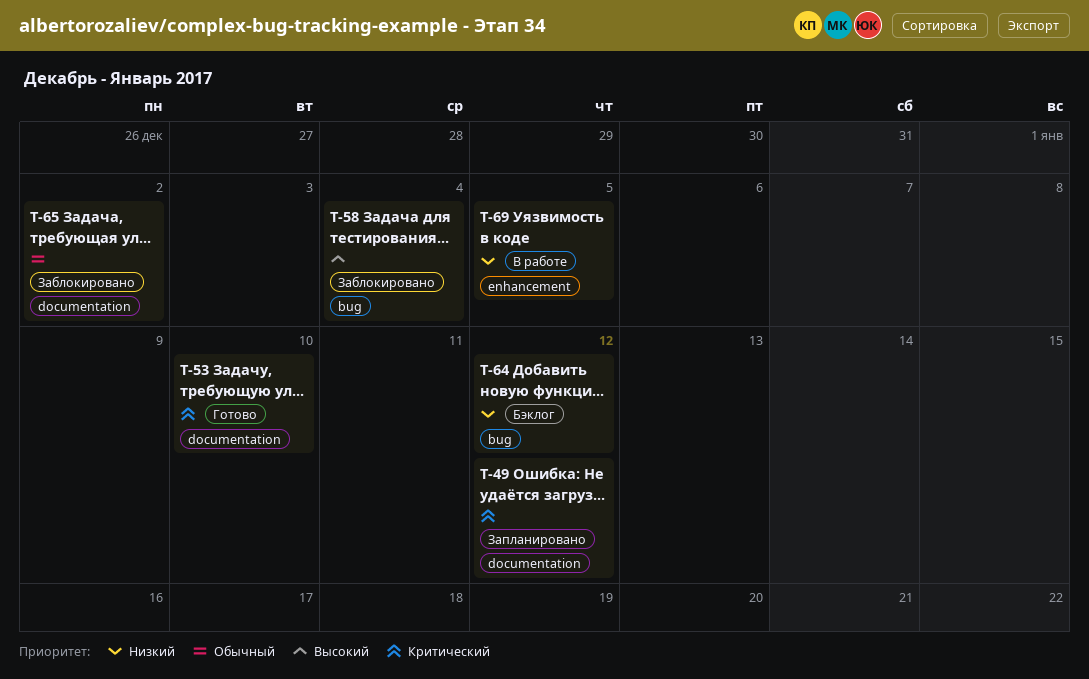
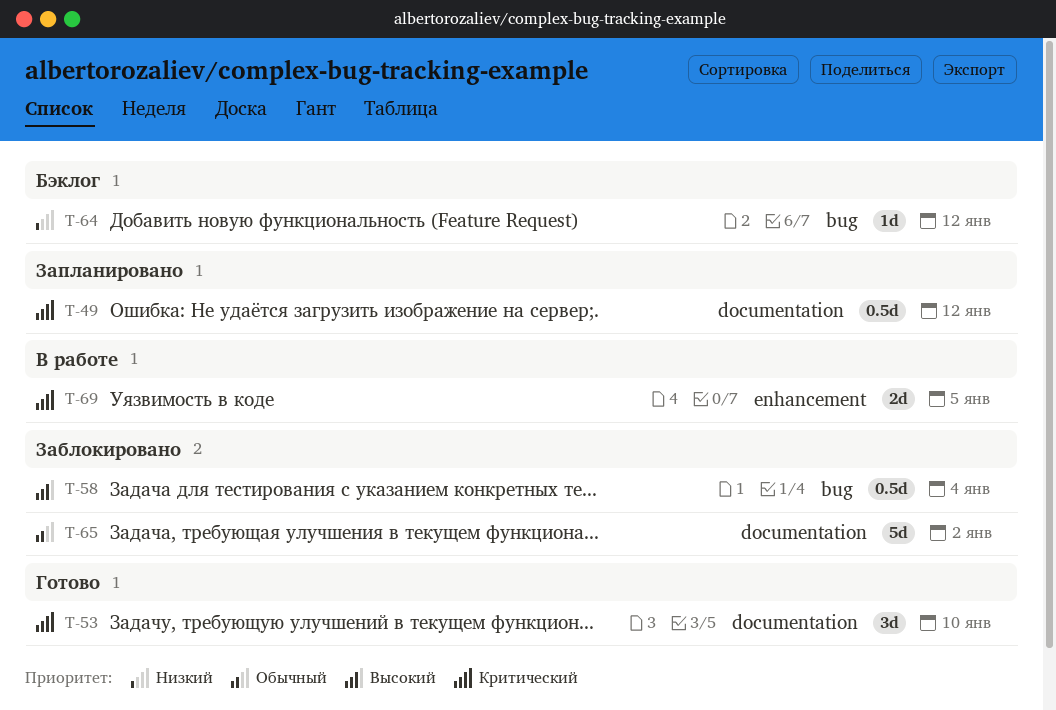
T-69, priority: Низкий -> Критический

